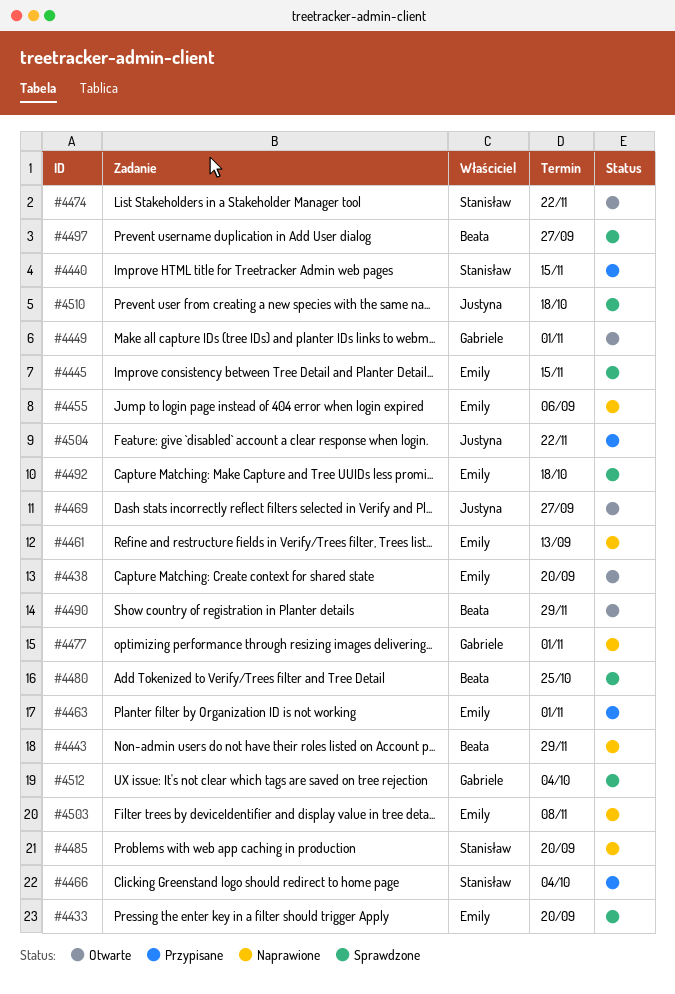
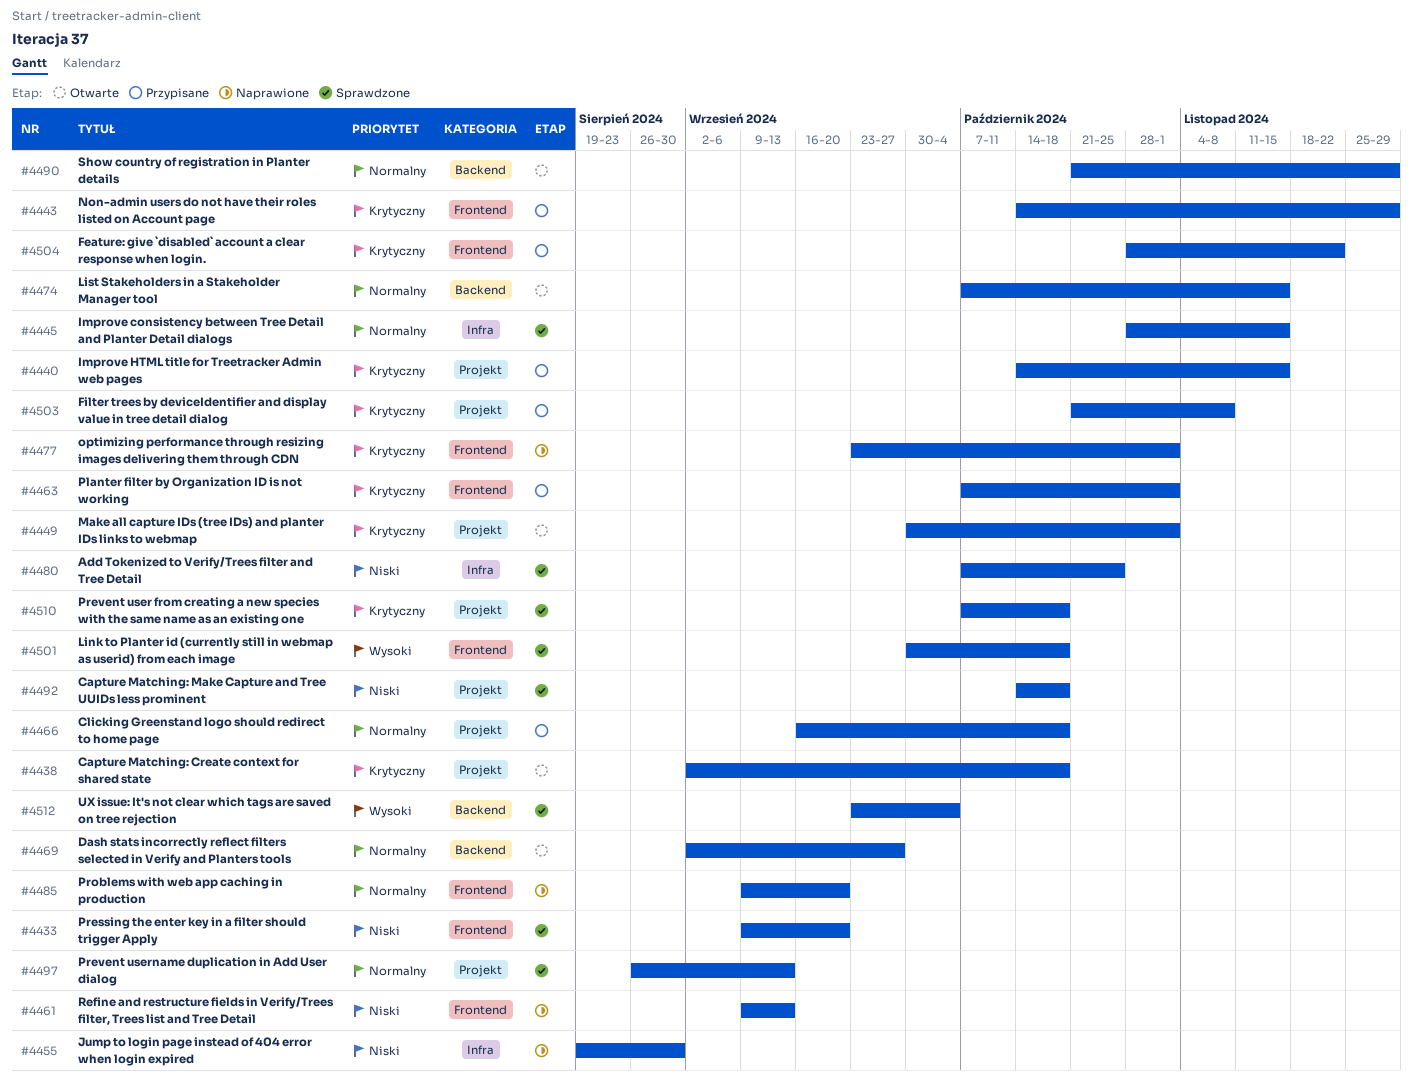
#4438, due: Sep 20 -> Oct 18
#4443, status: Naprawione -> Przypisane
#4455, due: Sep 6 -> Aug 30
#4466, due: Oct 4 -> Oct 18
#4474, due: Nov 22 -> Nov 15
#4497, due: Sep 27 -> Sep 13
#4501: none -> present
#4503, status: Naprawione -> Przypisane

